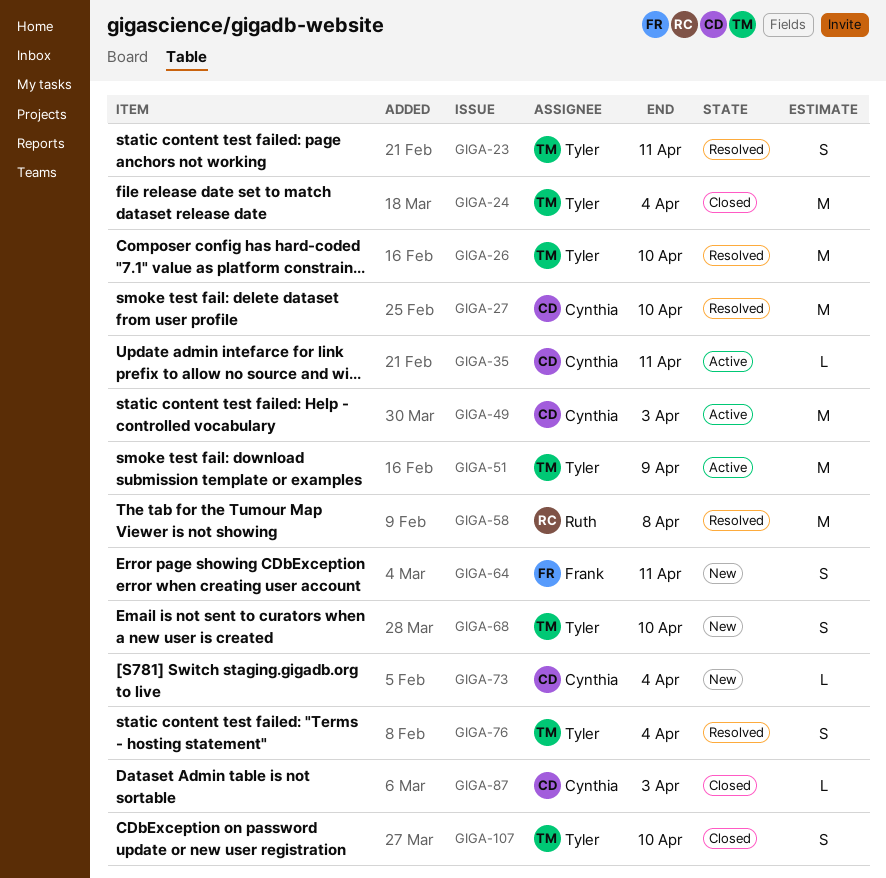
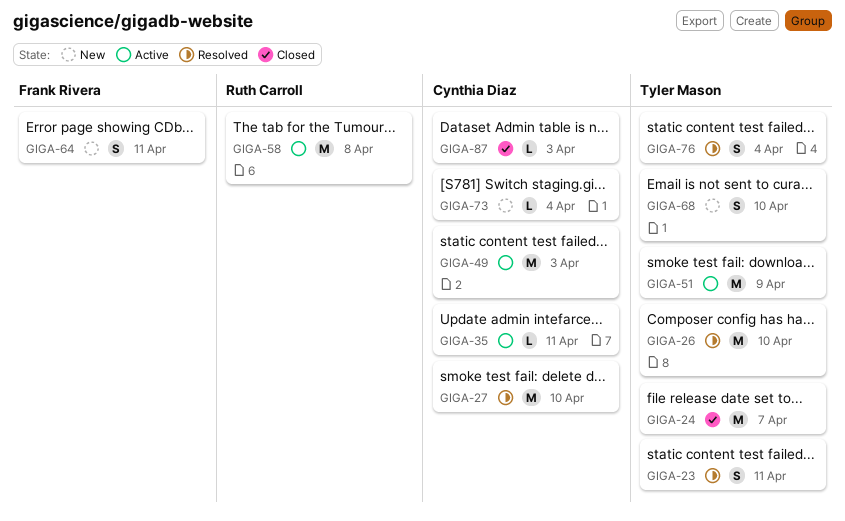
GIGA-24, due: Apr 4 -> Apr 7
GIGA-58, status: Resolved -> Active
GIGA-107: present -> none

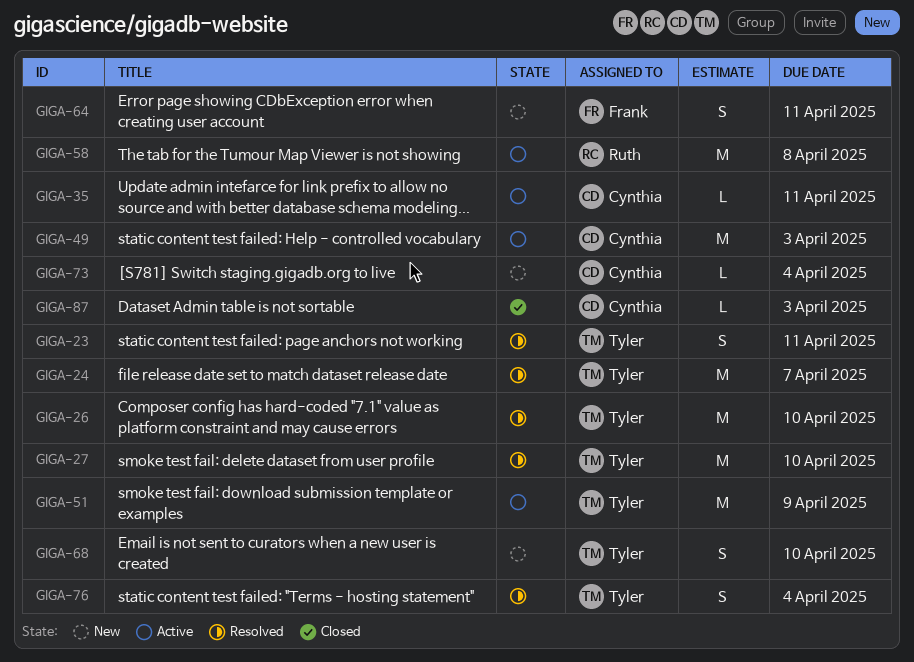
GIGA-24, status: Closed -> Resolved
GIGA-27, owner: Cynthia Diaz -> Tyler Mason

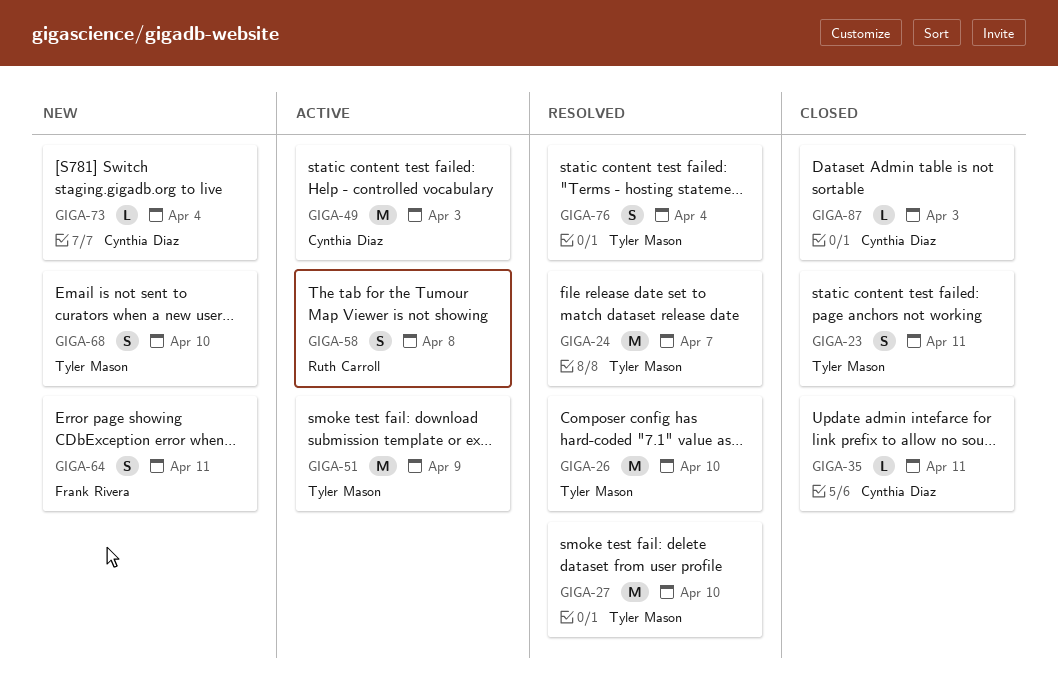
GIGA-23, status: Resolved -> Closed
GIGA-35, status: Active -> Closed
GIGA-58, estimate: M -> S

